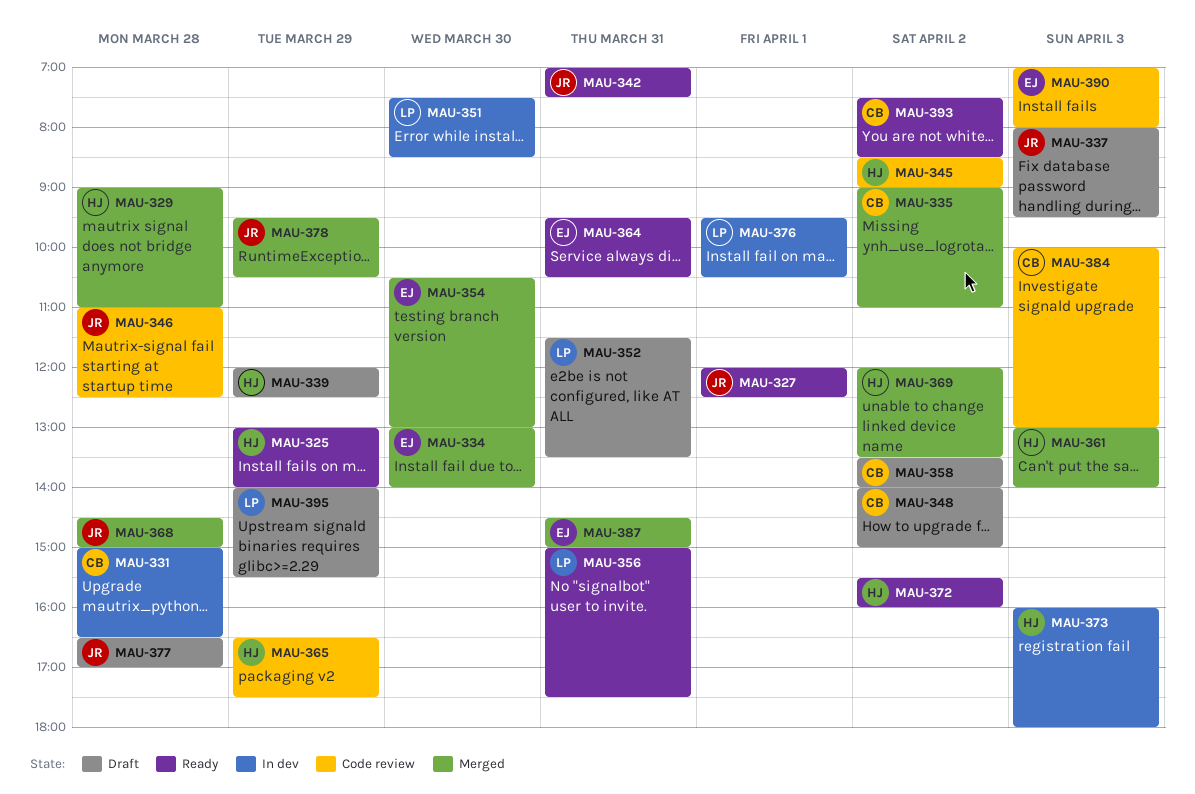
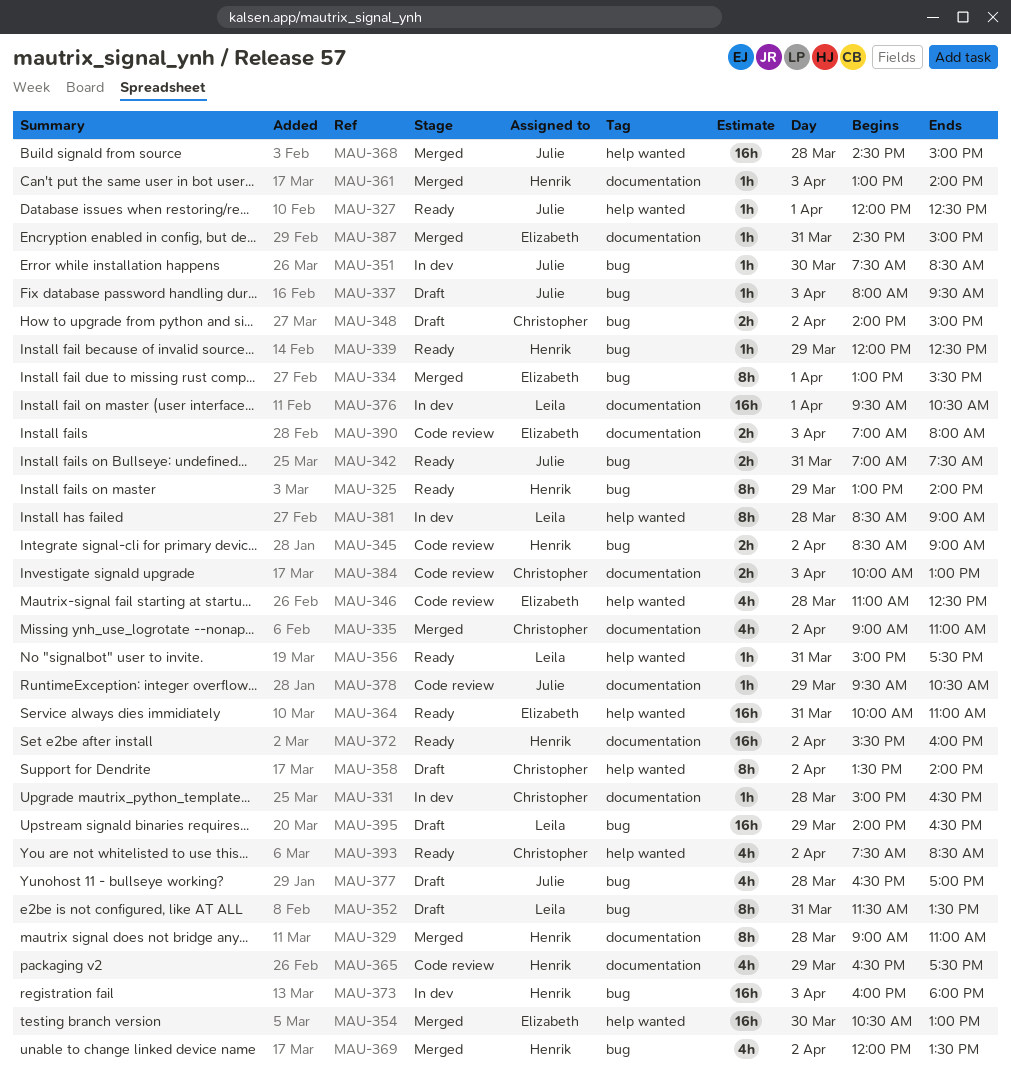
MAU-334, day: Mar 30 -> Apr 1
MAU-334, ends: 14:00 -> 15:30
MAU-339, status: Draft -> Ready
MAU-346, owner: Julie -> Elizabeth
MAU-351, owner: Leila -> Julie
MAU-364, begins: 09:30 -> 10:00
MAU-364, ends: 10:30 -> 11:00
MAU-378, status: Merged -> Code review
MAU-381: none -> present
MAU-395, ends: 15:30 -> 16:30

